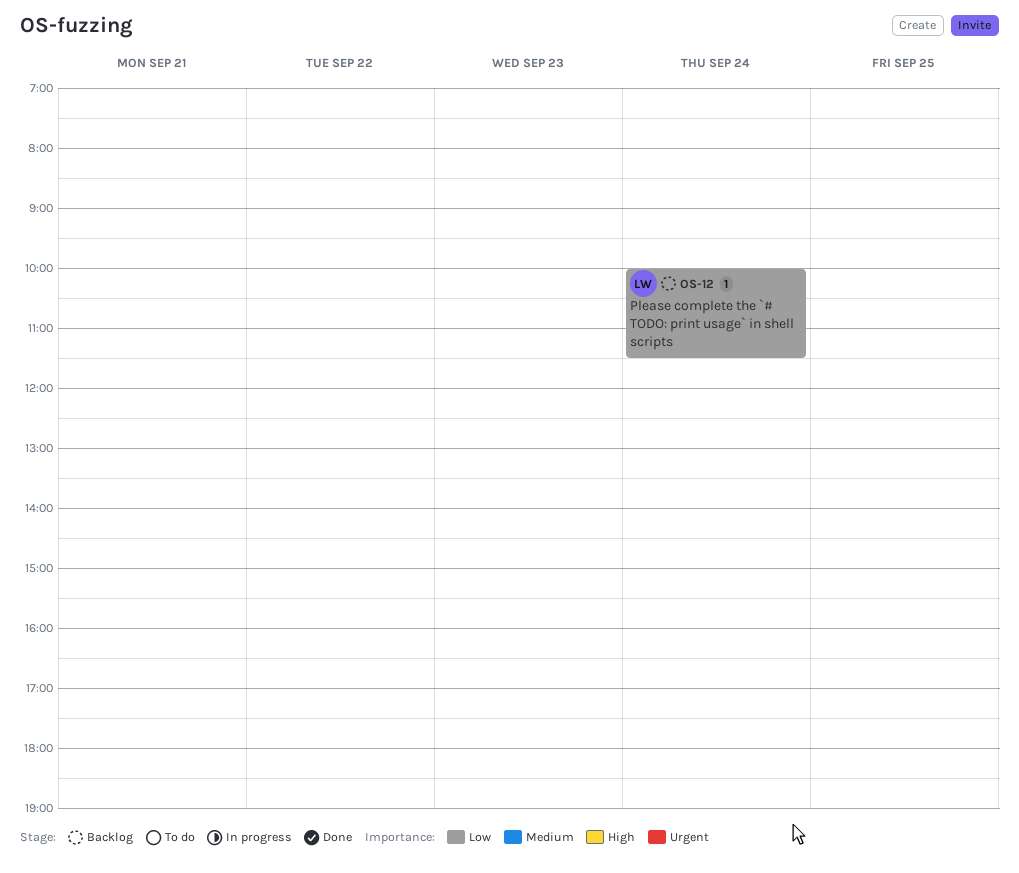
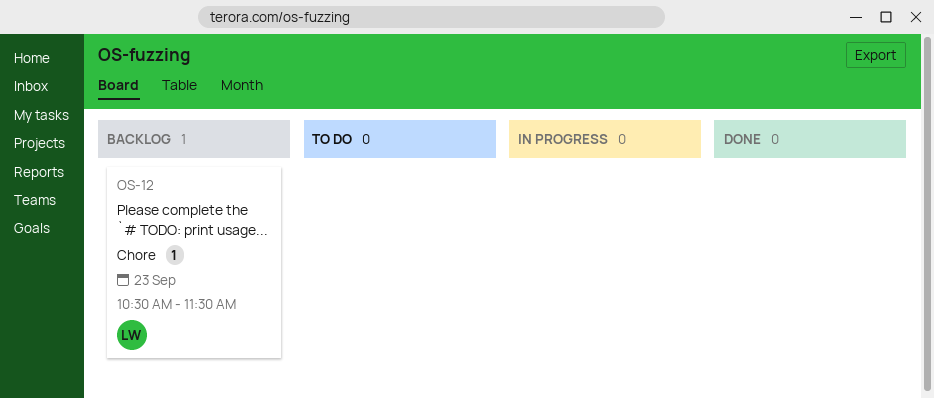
OS-12, day: Sep 24 -> Sep 23
OS-12, begins: 10:00 -> 10:30

